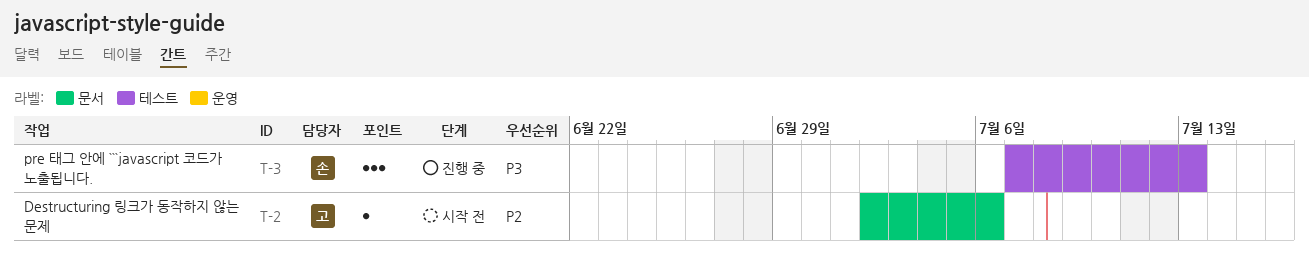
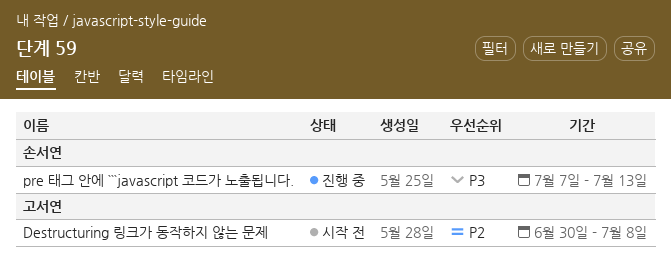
Destructuring 링크가 동작하지 않는 문제, start: Jul 2 -> Jun 30
Destructuring 링크가 동작하지 않는 문제, due: Jul 6 -> Jul 8

